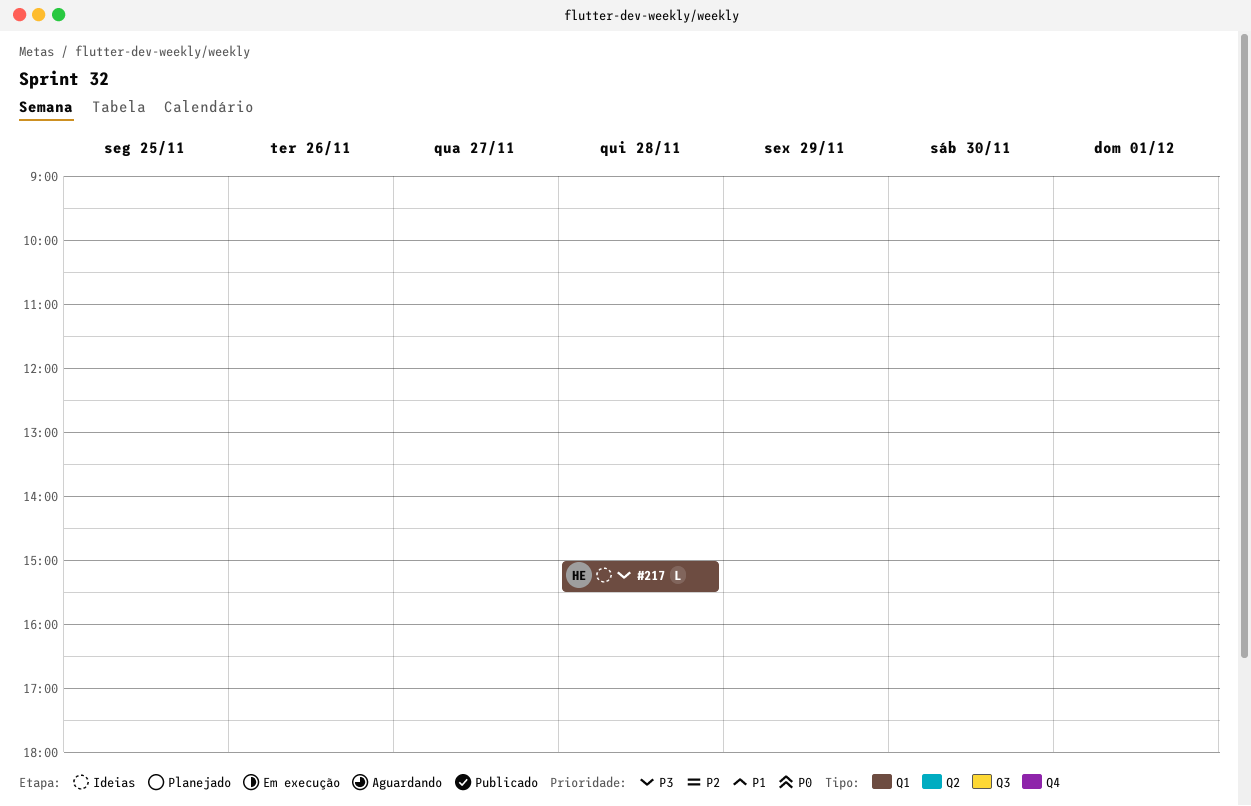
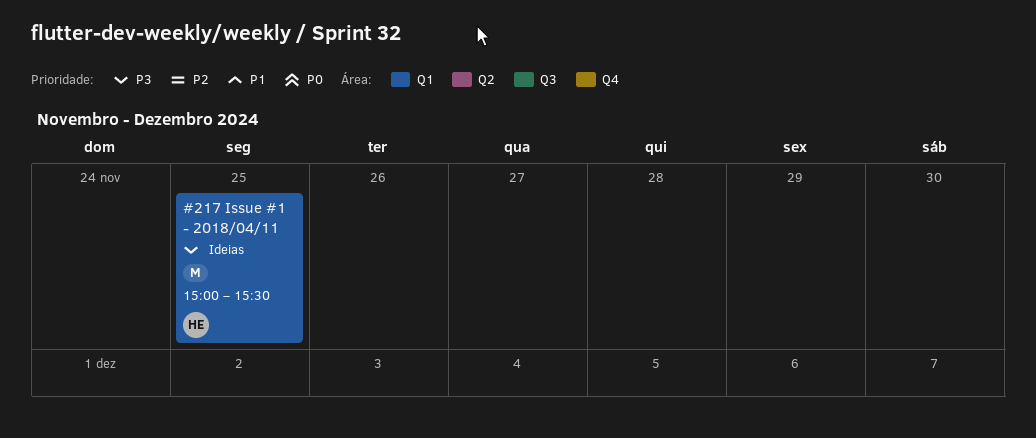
#217, estimate: L -> M
#217, day: Nov 28 -> Nov 25

